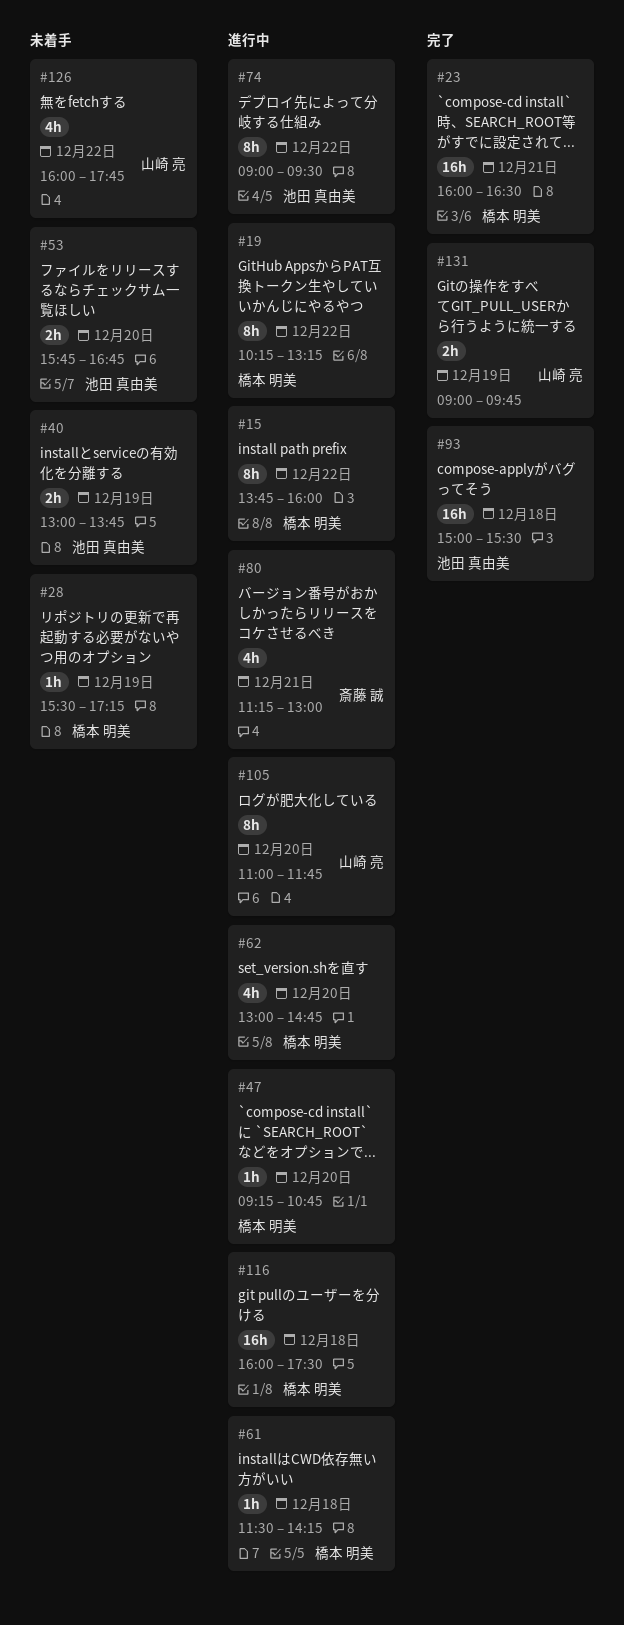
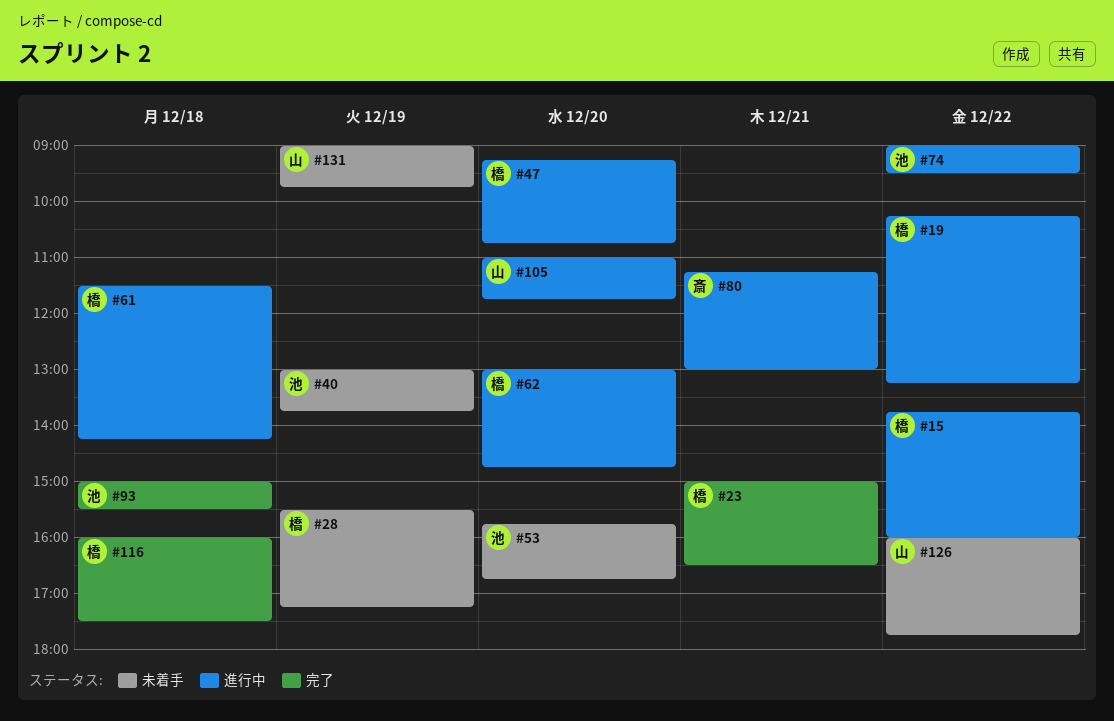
#23, begins: 16:00 -> 15:00
#116, status: 進行中 -> 完了
#131, status: 完了 -> 未着手

